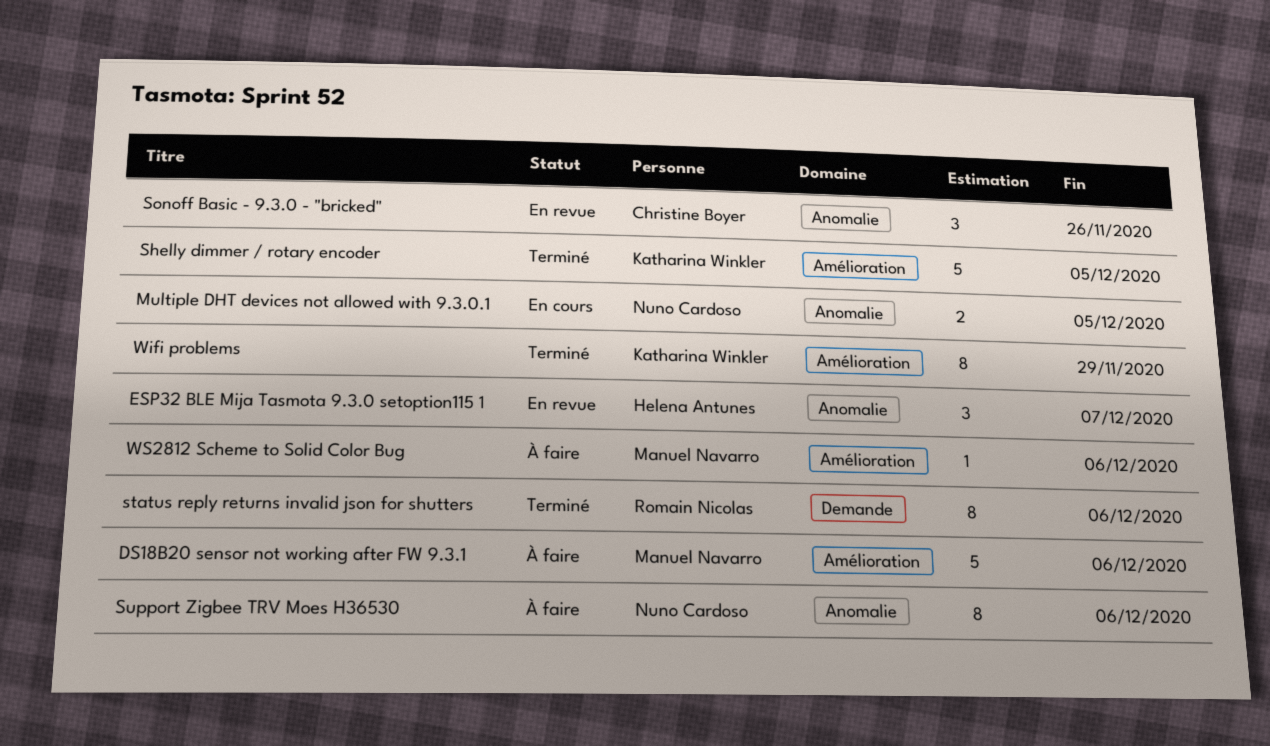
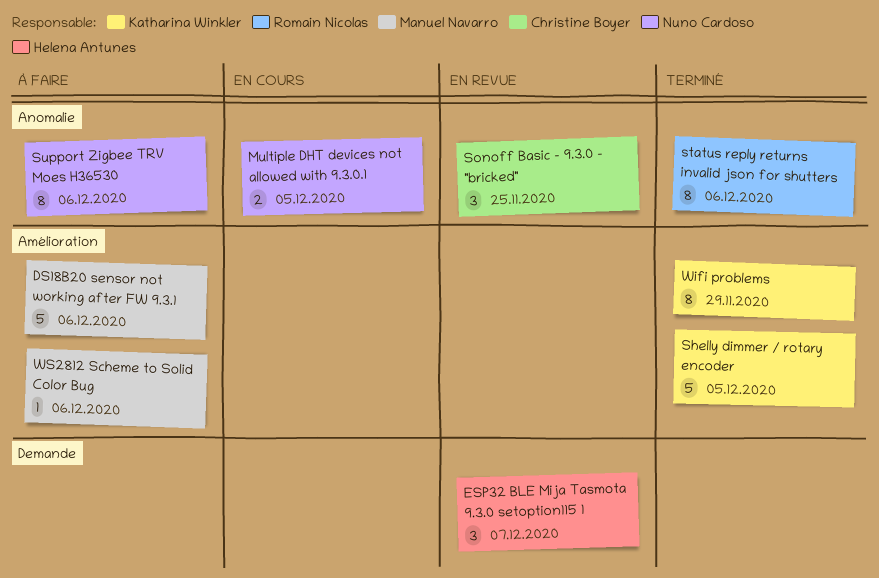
ESP32 BLE Mija Tasmota 9.3.0 setoption115 1, label: Anomalie -> Demande
Sonoff Basic - 9.3.0 - "bricked", due: Nov 26 -> Nov 25
status reply returns invalid json for shutters, label: Demande -> Anomalie

